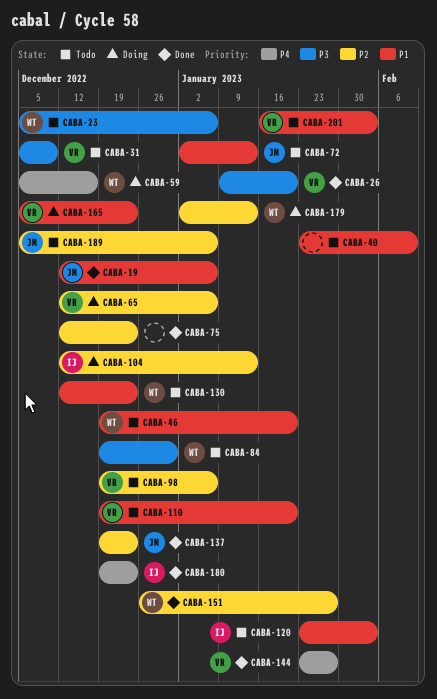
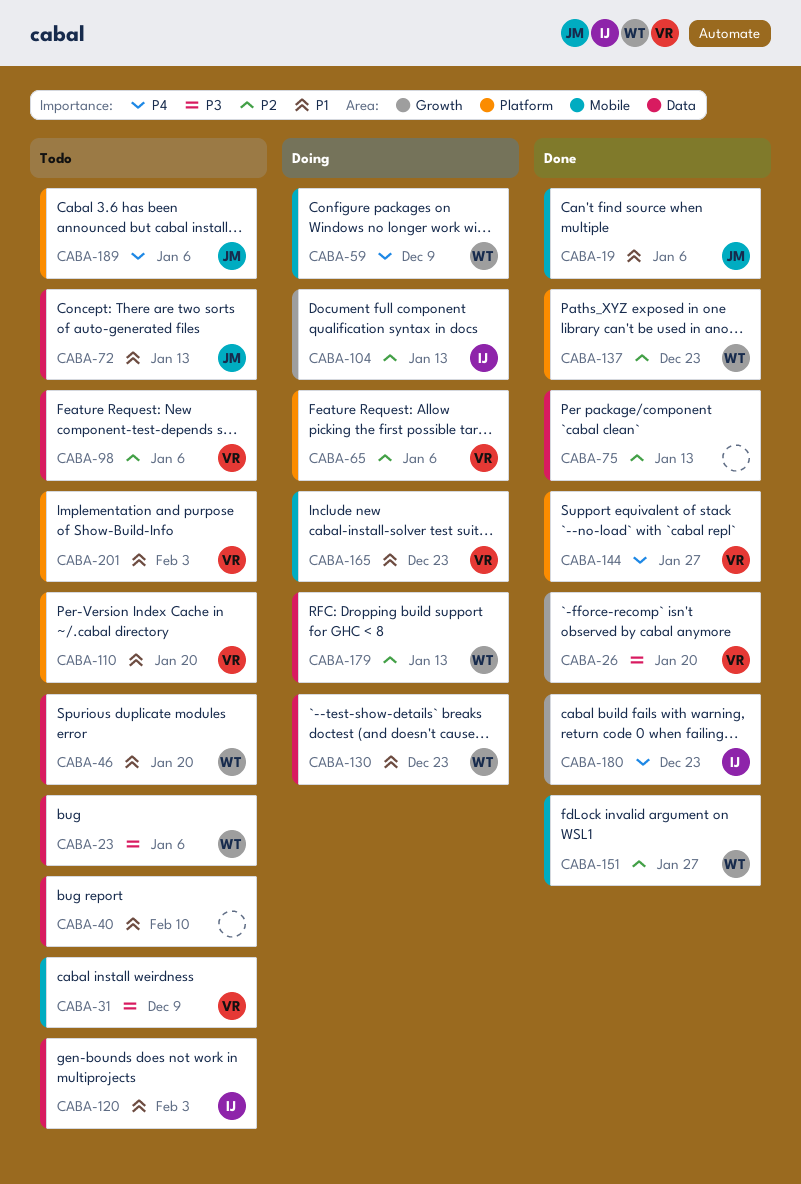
CABA-59, due: Dec 16 -> Dec 9
CABA-75, due: Dec 23 -> Jan 13
CABA-84: present -> none
CABA-130, status: Todo -> Doing
CABA-137, owner: JM -> WT
CABA-189, priority: P2 -> P4

